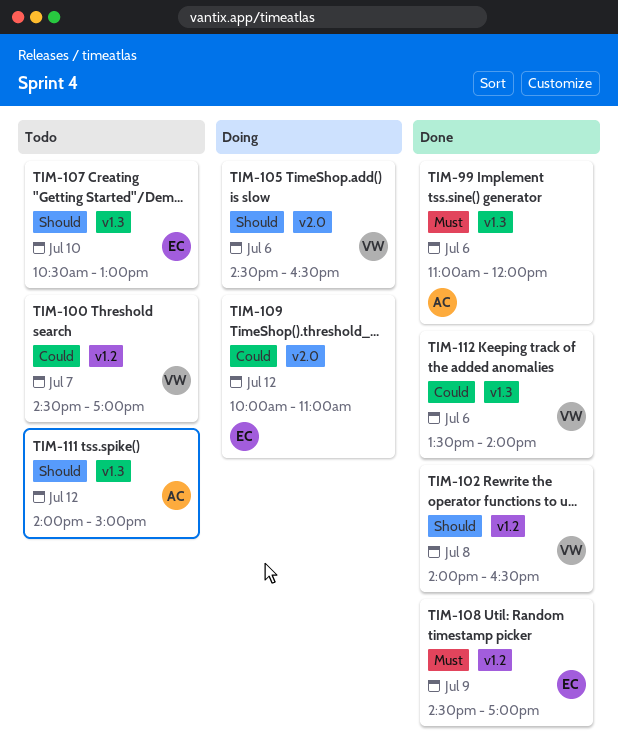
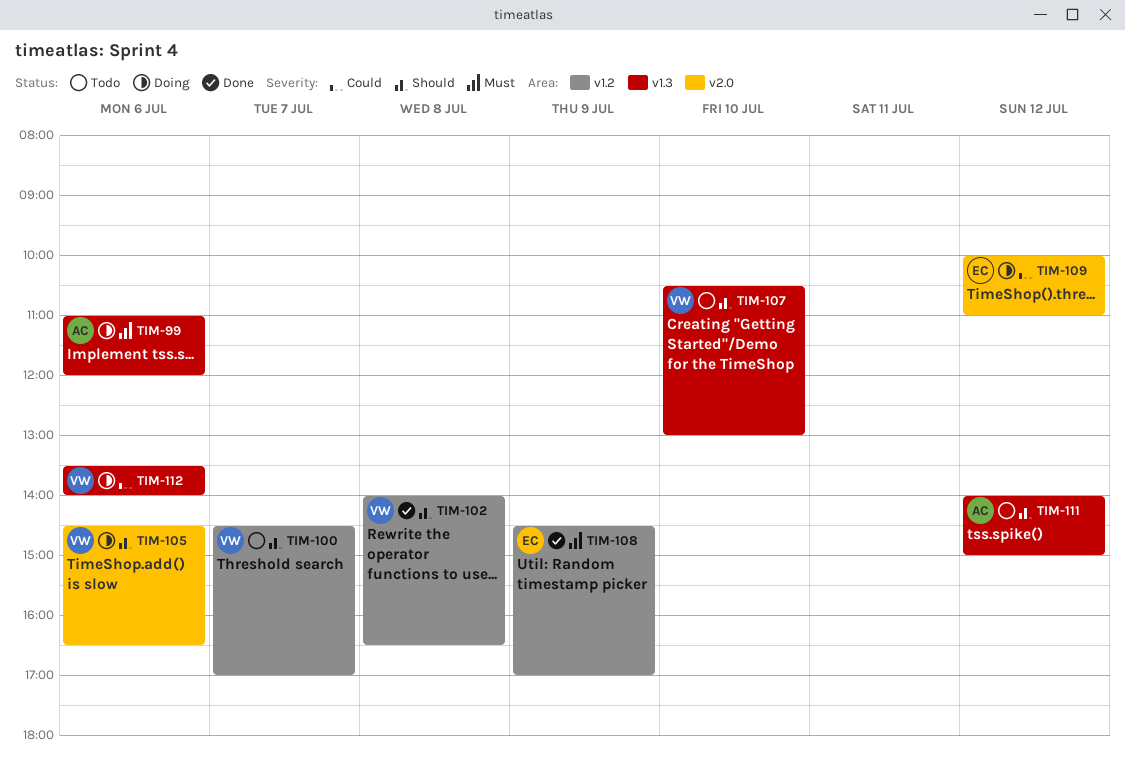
TIM-99, status: Done -> Doing
TIM-100, priority: Could -> Should
TIM-107, owner: EC -> VW
TIM-112, status: Done -> Doing

